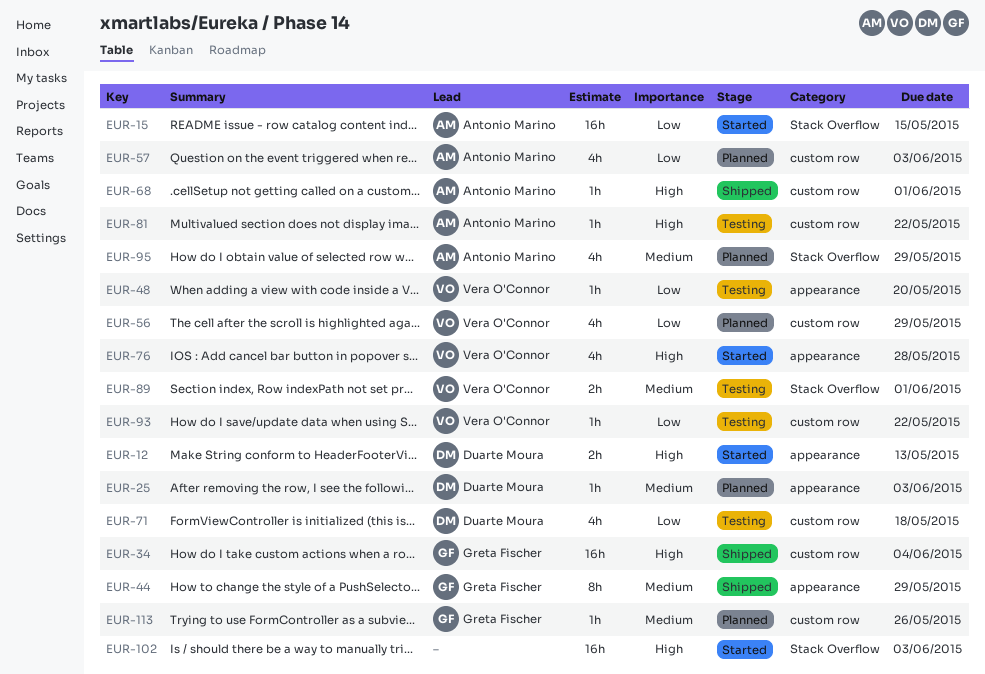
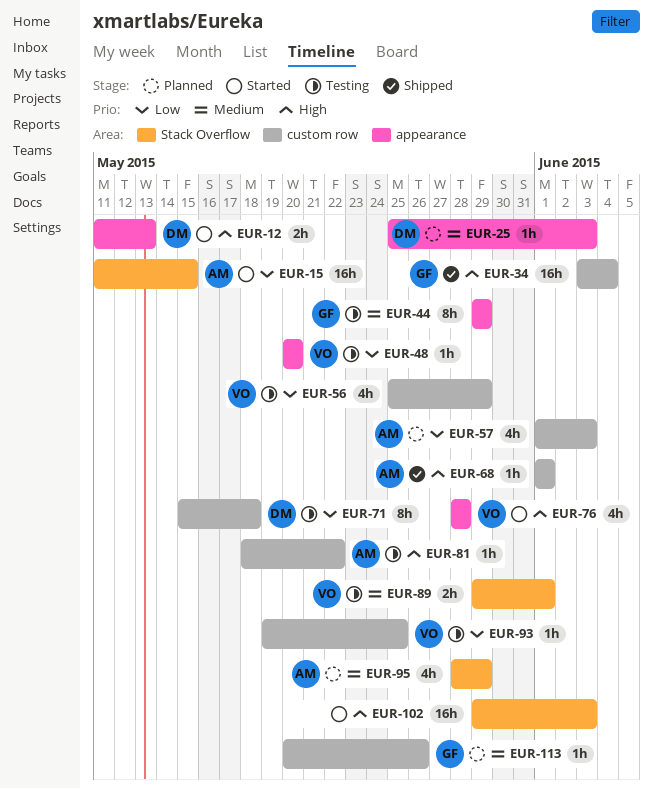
EUR-44, status: Shipped -> Testing
EUR-56, status: Planned -> Testing
EUR-71, estimate: 4h -> 8h
EUR-93, due: May 22 -> May 25

